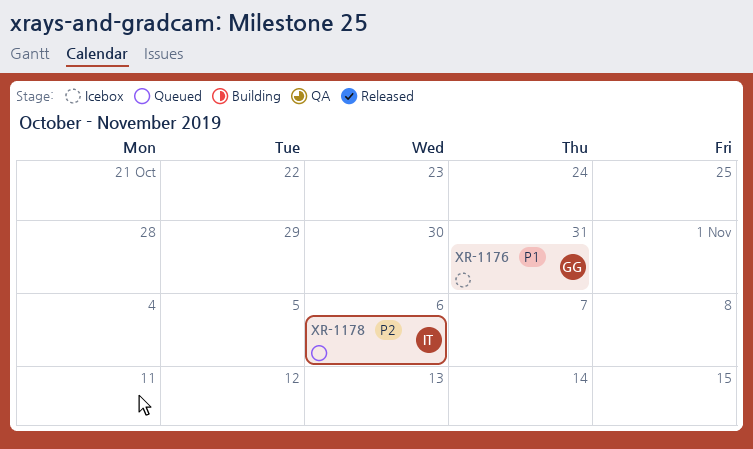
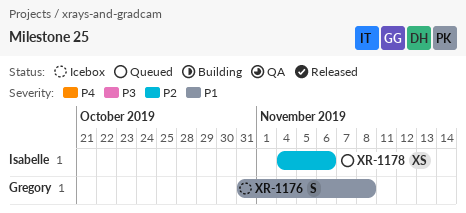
XR-1176, due: Oct 31 -> Nov 8

